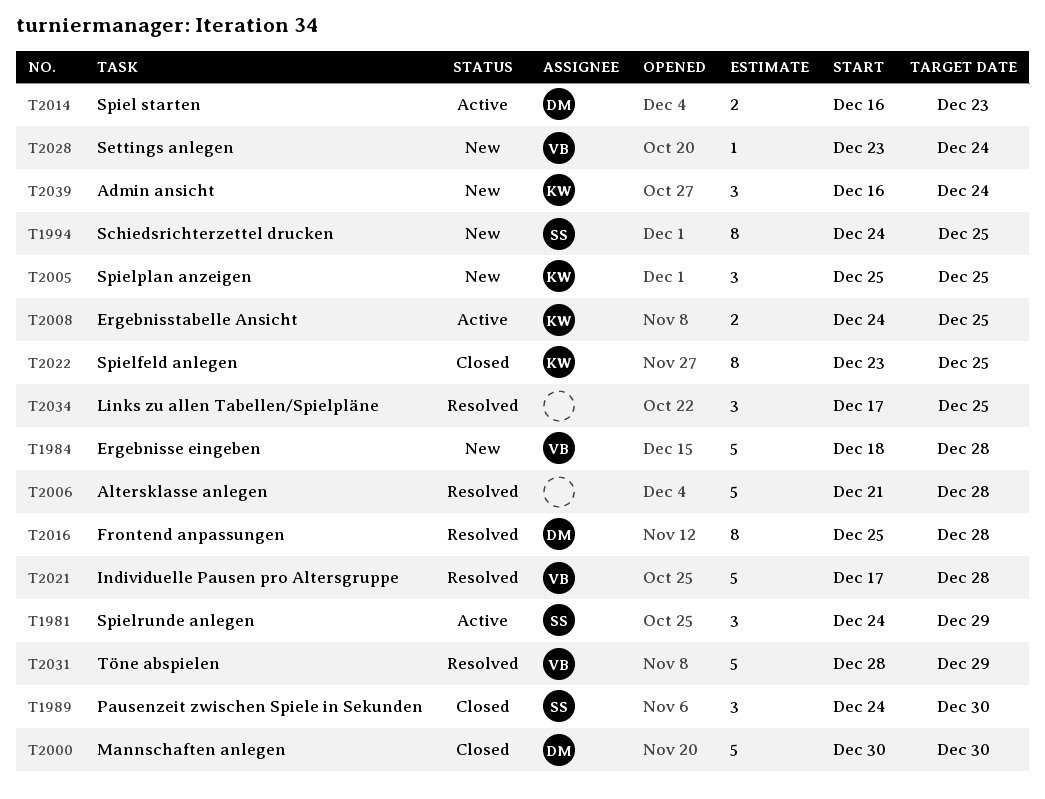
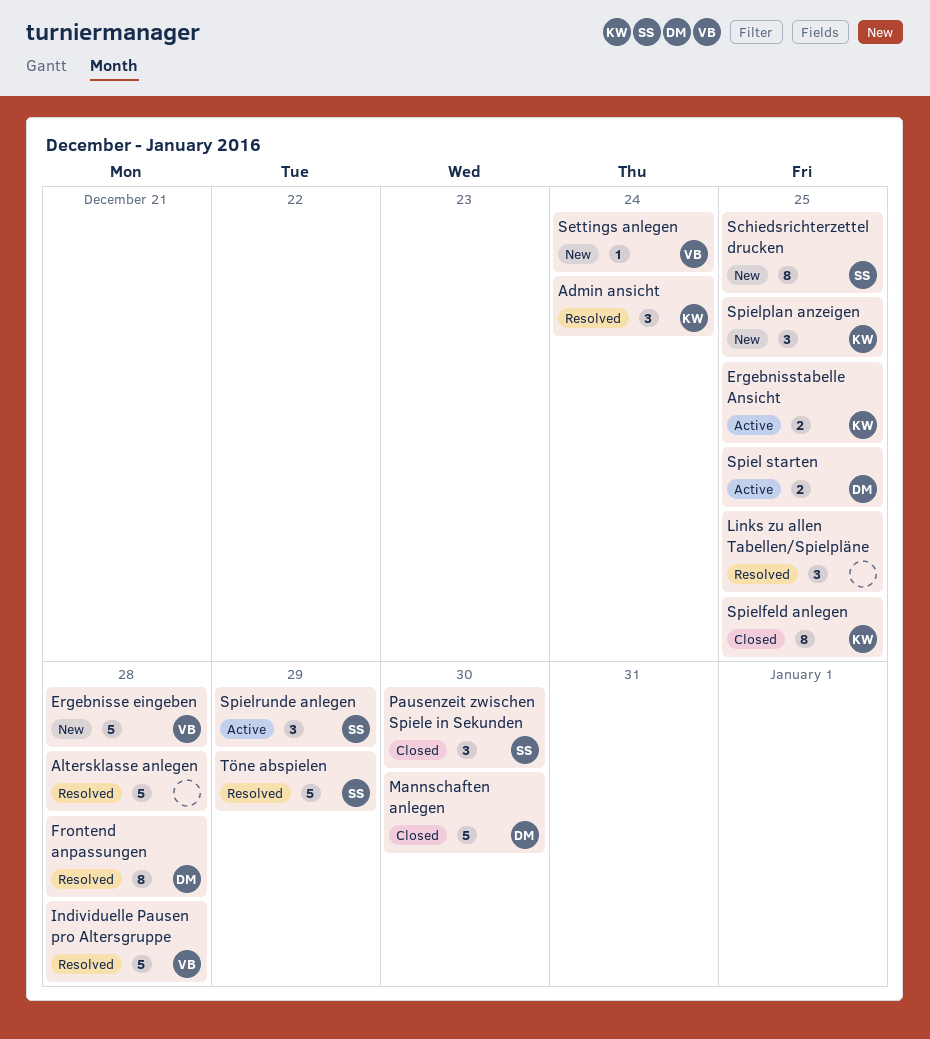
Admin ansicht, status: New -> Resolved
Spiel starten, due: Dec 23 -> Dec 25
Töne abspielen, owner: VB -> SS

